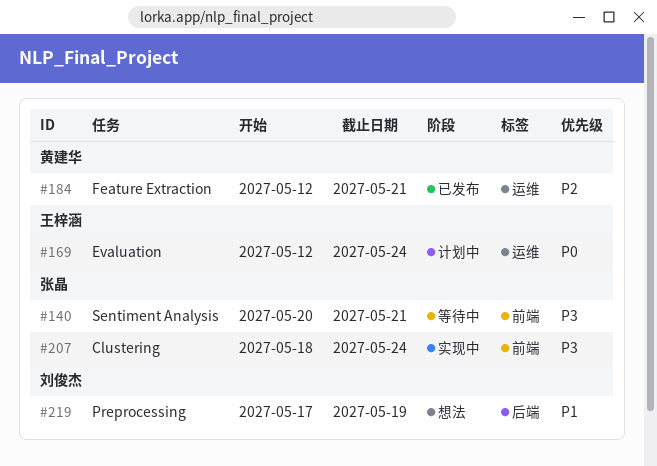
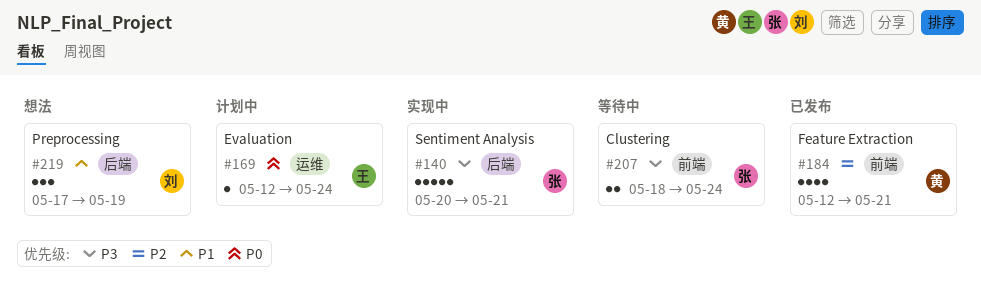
#140, status: 等待中 -> 实现中
#140, label: 前端 -> 后端
#184, label: 运维 -> 前端
#207, status: 实现中 -> 等待中

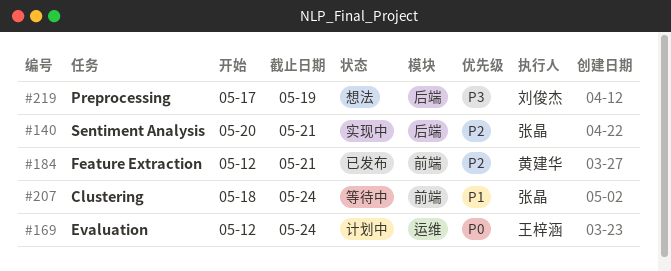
#140, priority: P3 -> P2
#207, priority: P3 -> P1
#219, priority: P1 -> P3

